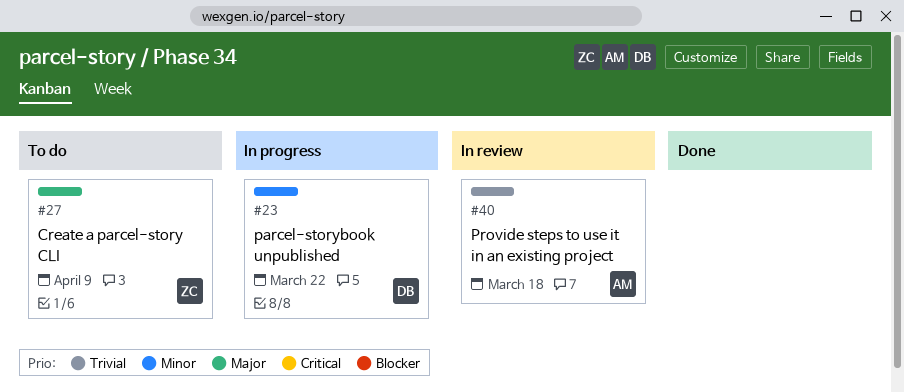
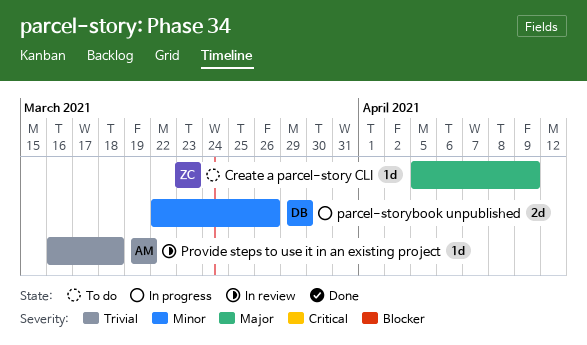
parcel-storybook unpublished, due: Mar 22 -> Mar 26

